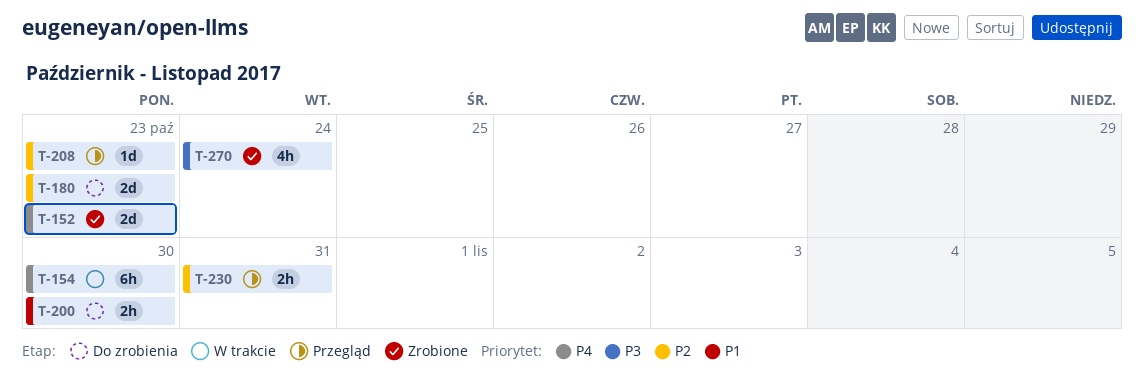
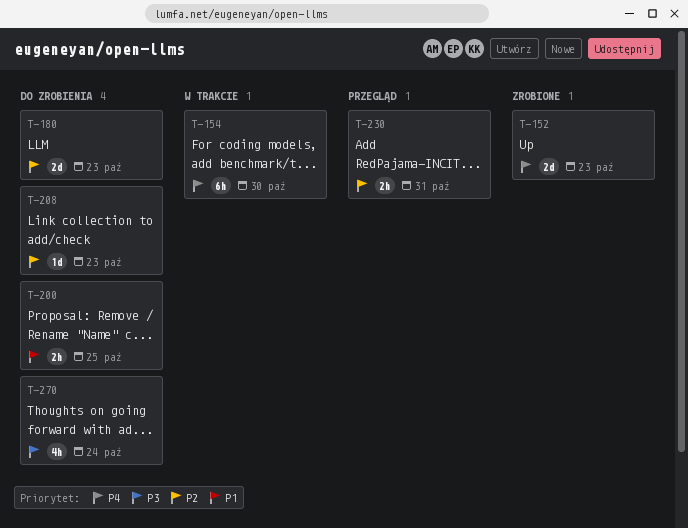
T-200, due: Oct 30 -> Oct 25
T-208, status: Przegląd -> Do zrobienia
T-270, status: Zrobione -> Do zrobienia

